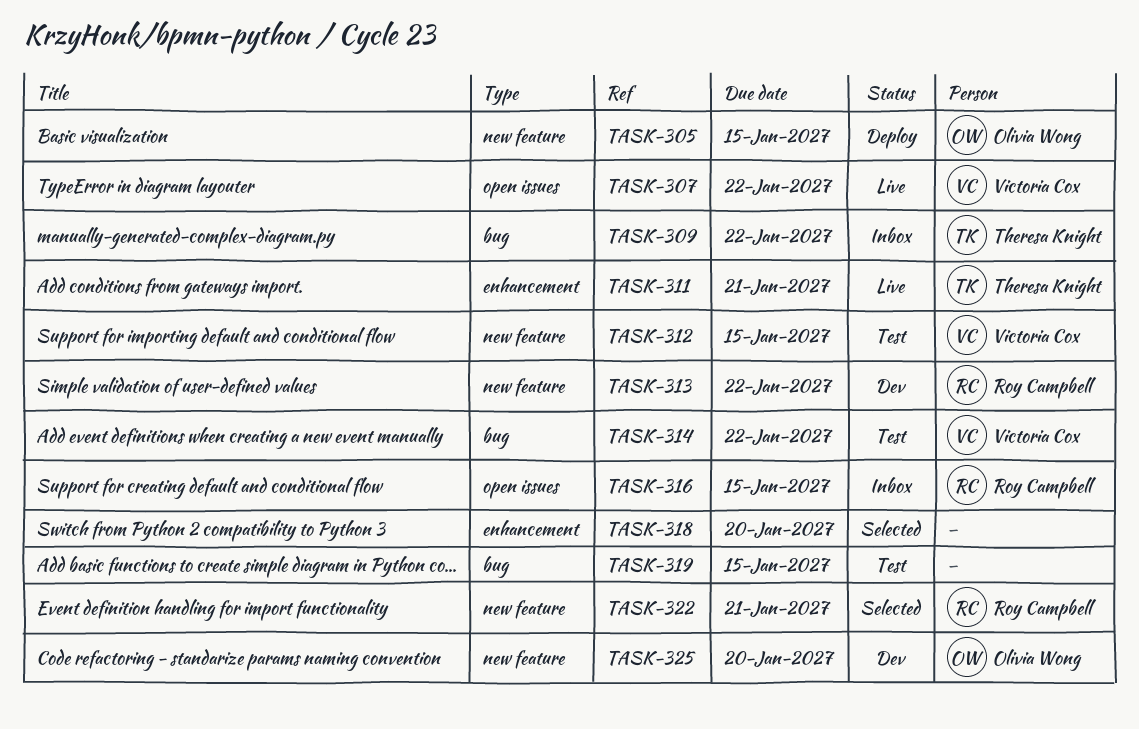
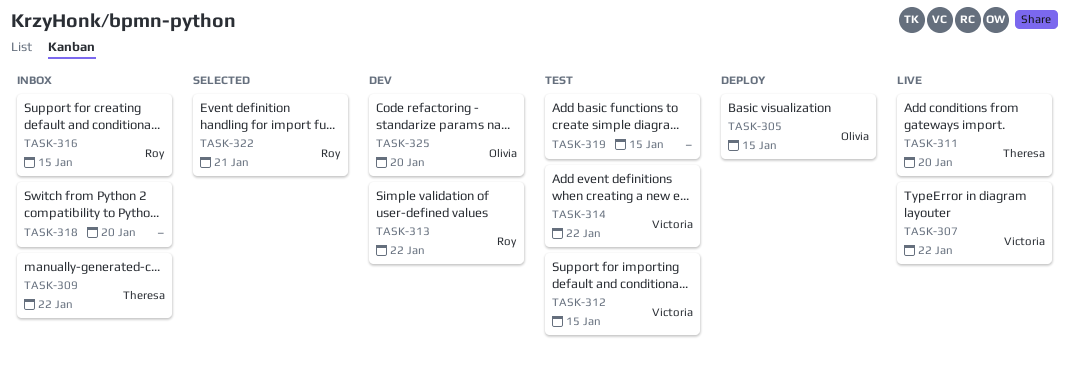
TASK-311, due: Jan 21 -> Jan 20
TASK-318, status: Selected -> Inbox

